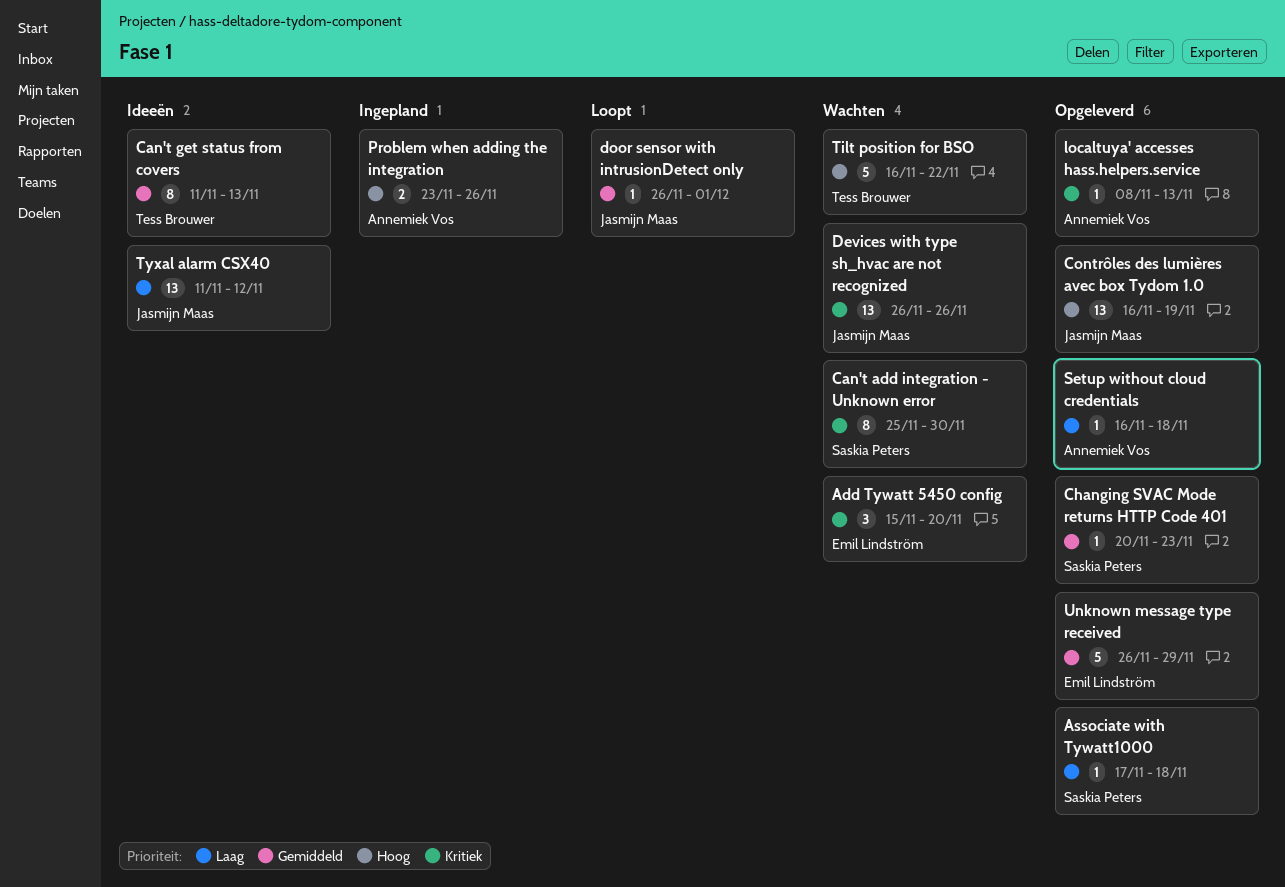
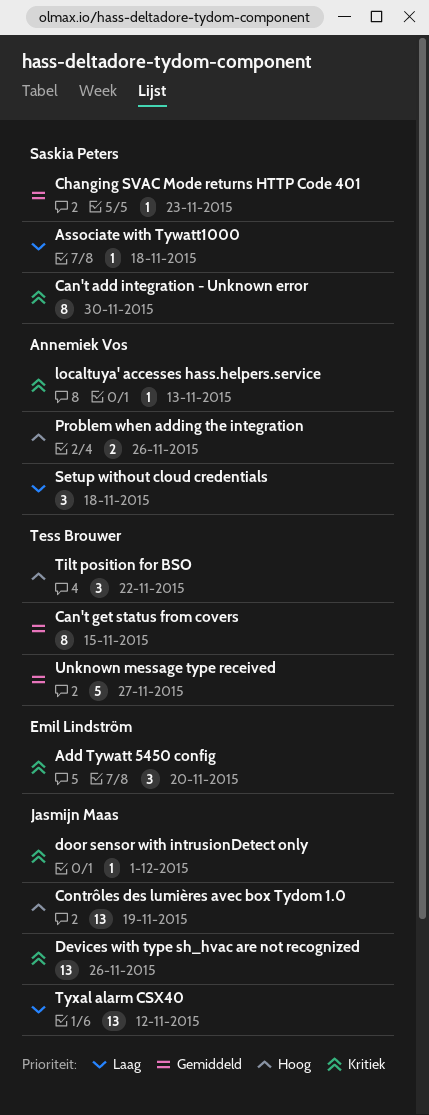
Can't get status from covers, due: Nov 13 -> Nov 15
door sensor with intrusionDetect only, priority: Gemiddeld -> Kritiek
Setup without cloud credentials, estimate: 1 -> 3
Tilt position for BSO, estimate: 5 -> 3
Unknown message type received, owner: Emil Lindström -> Tess Brouwer
Unknown message type received, due: Nov 29 -> Nov 27

